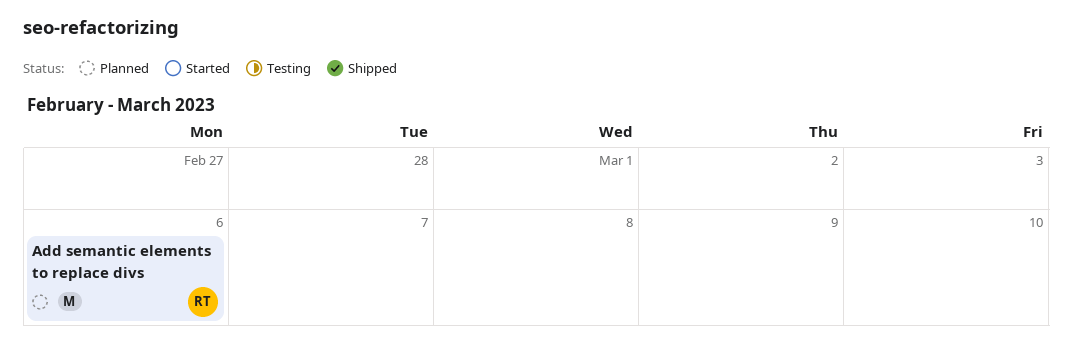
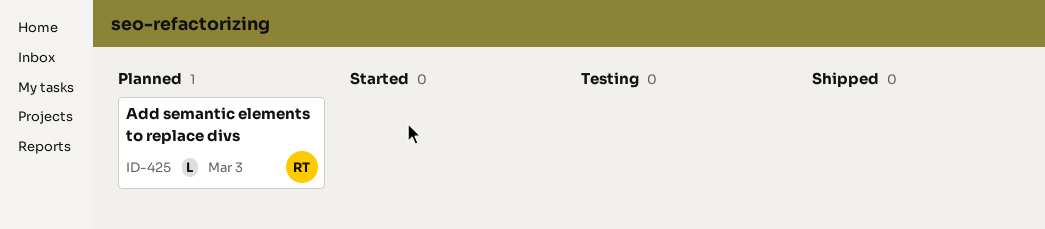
Add semantic elements to replace divs, estimate: M -> L
Add semantic elements to replace divs, due: Mar 6 -> Mar 3

